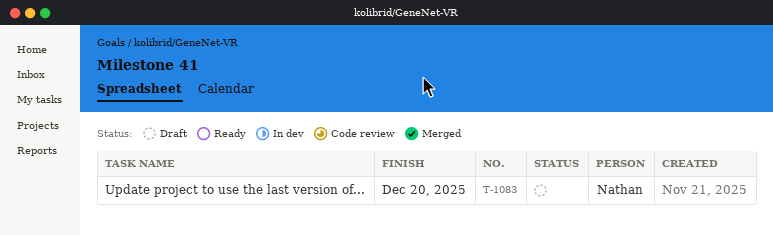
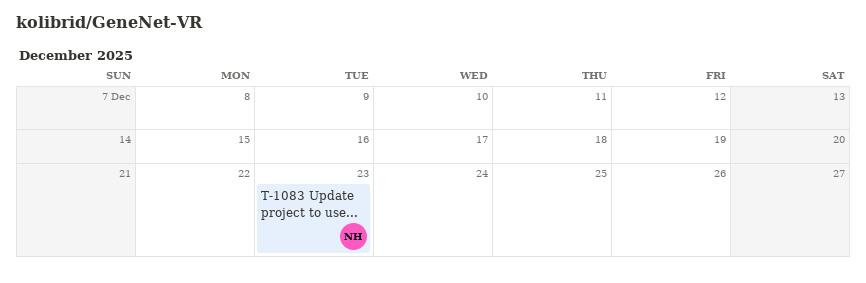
T-1083, due: Dec 20 -> Dec 23

